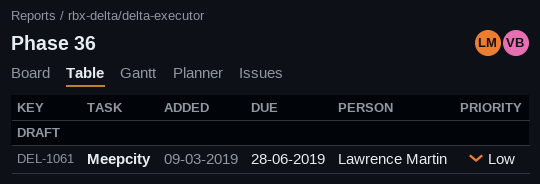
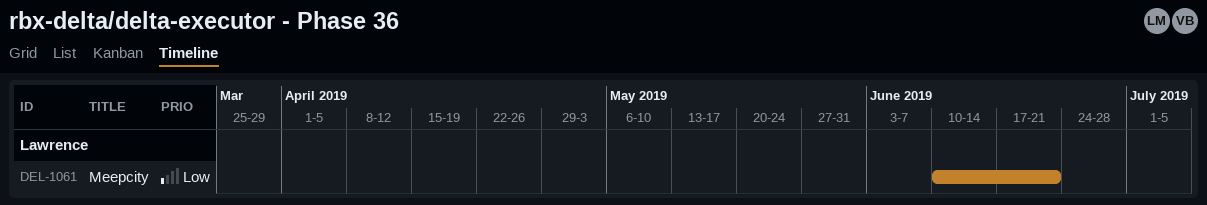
DEL-1061, due: Jun 28 -> Jun 21

